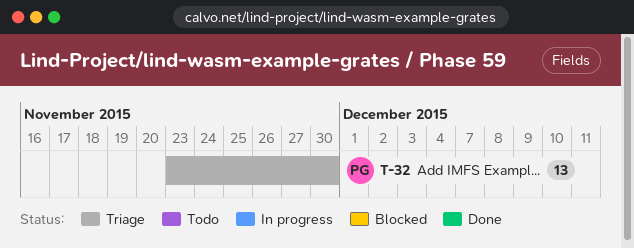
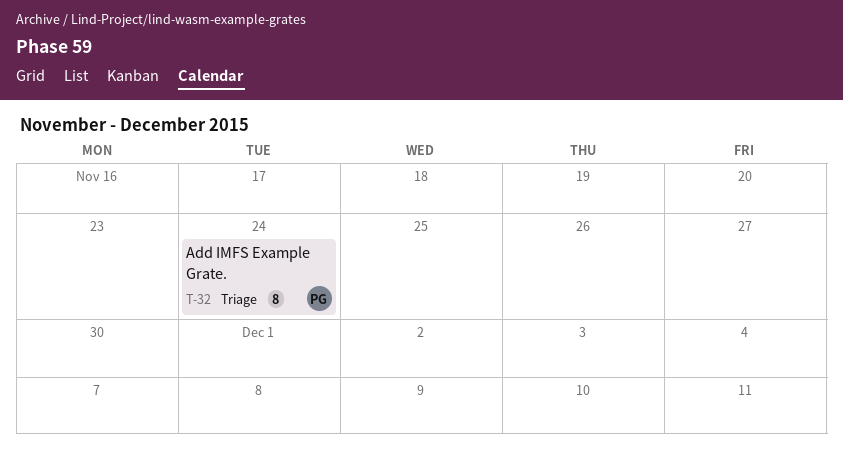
T-32, estimate: 13 -> 8
T-32, due: Nov 30 -> Nov 24

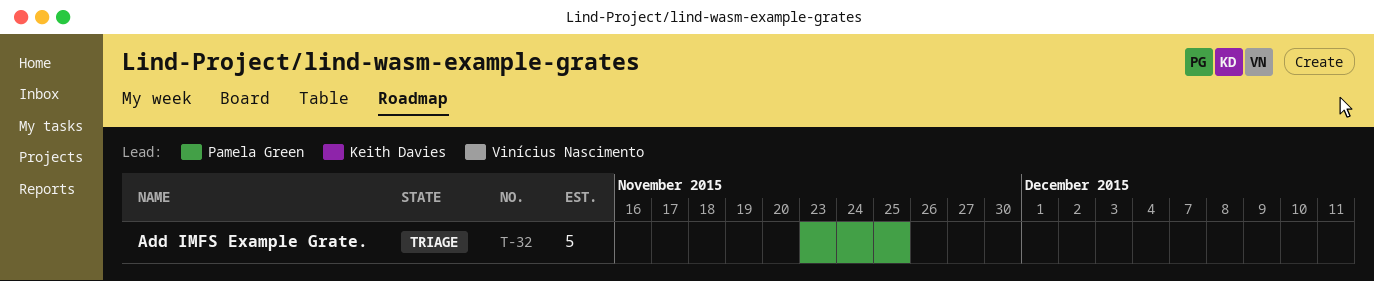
T-32, estimate: 8 -> 5
T-32, due: Nov 24 -> Nov 25

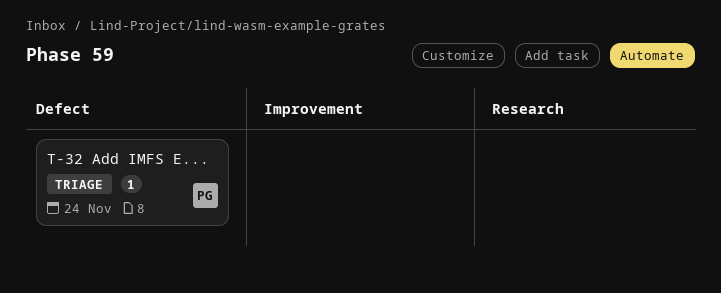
T-32, estimate: 5 -> 1
T-32, due: Nov 25 -> Nov 24

